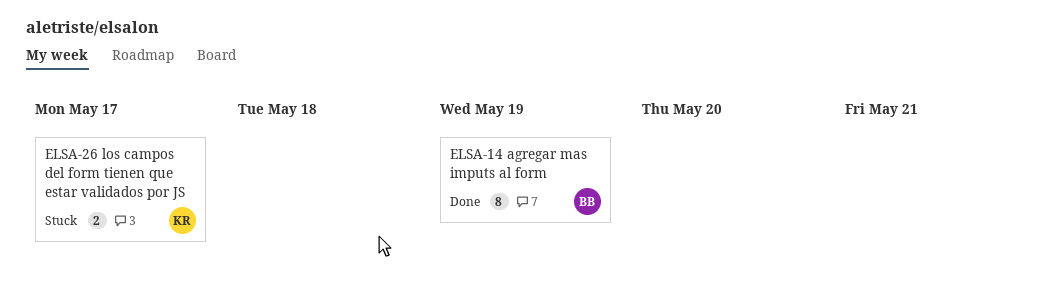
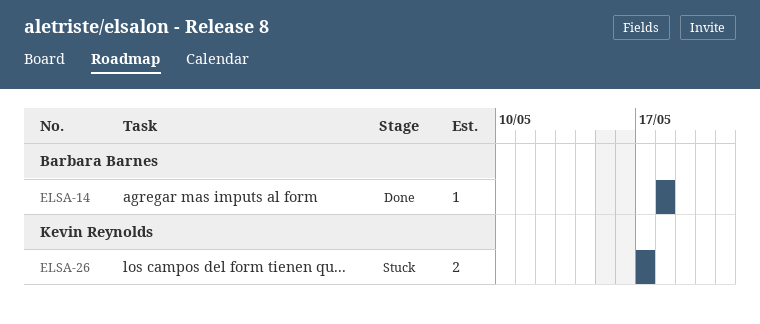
ELSA-14, estimate: 8 -> 1
ELSA-14, due: May 19 -> May 18

